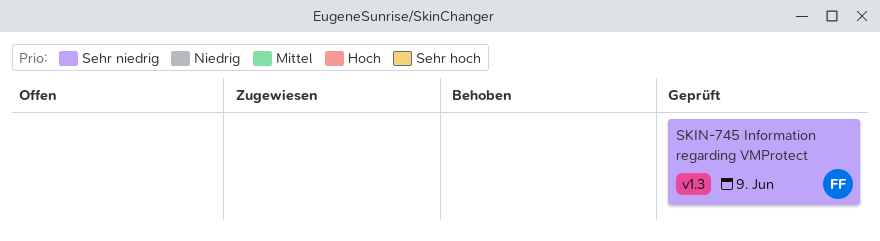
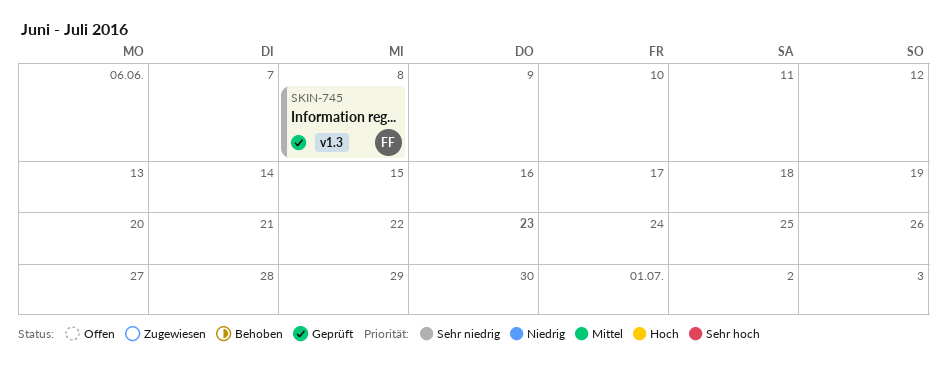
SKIN-745, due: Jun 9 -> Jun 8

